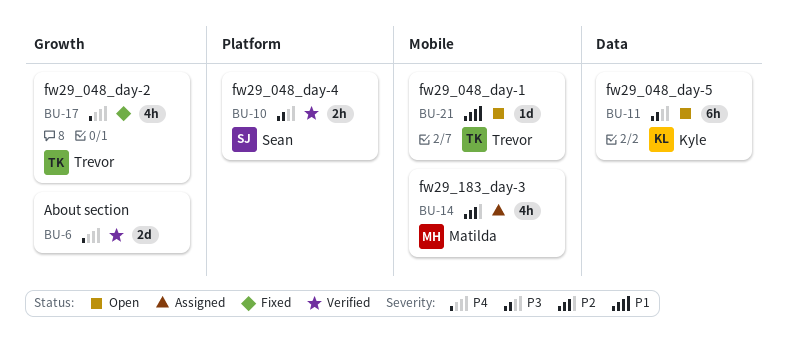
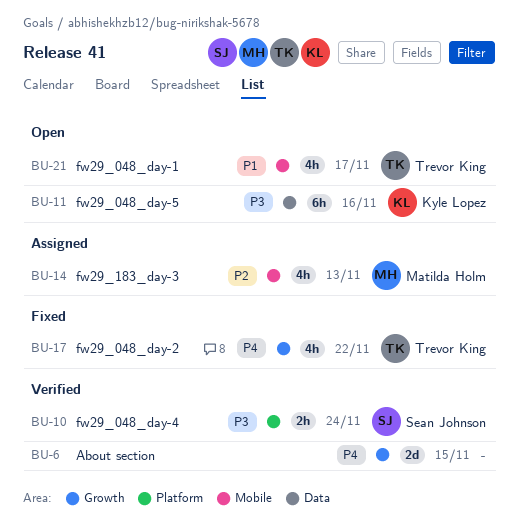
BU-21, estimate: 1d -> 4h

